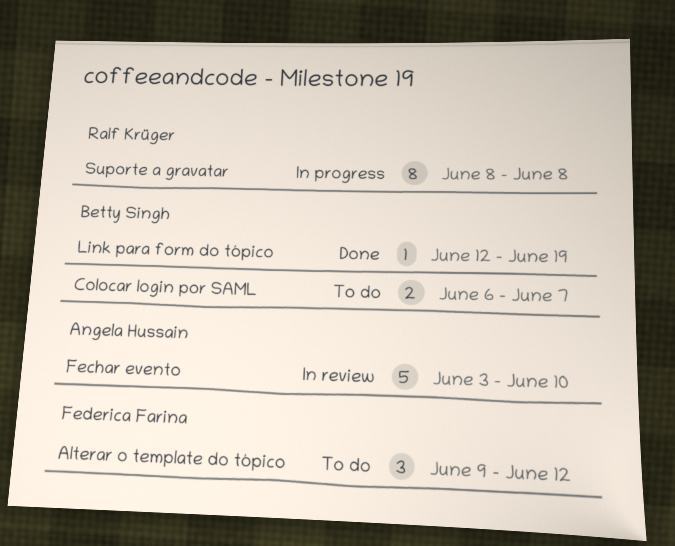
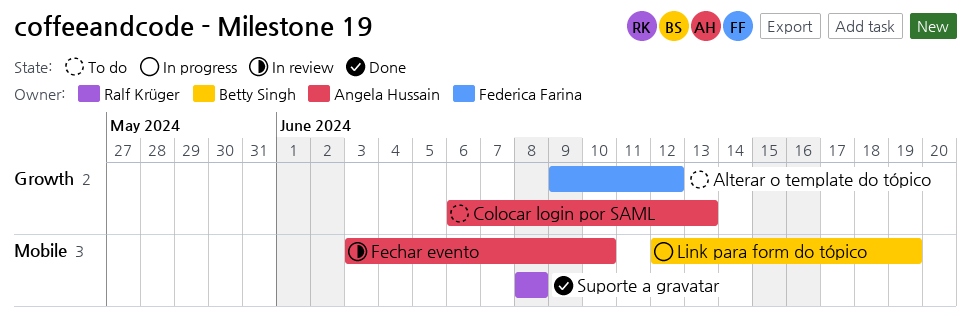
Colocar login por SAML, owner: Betty Singh -> Angela Hussain
Colocar login por SAML, due: Jun 7 -> Jun 13
Link para form do tópico, status: Done -> In progress
Suporte a gravatar, status: In progress -> Done

